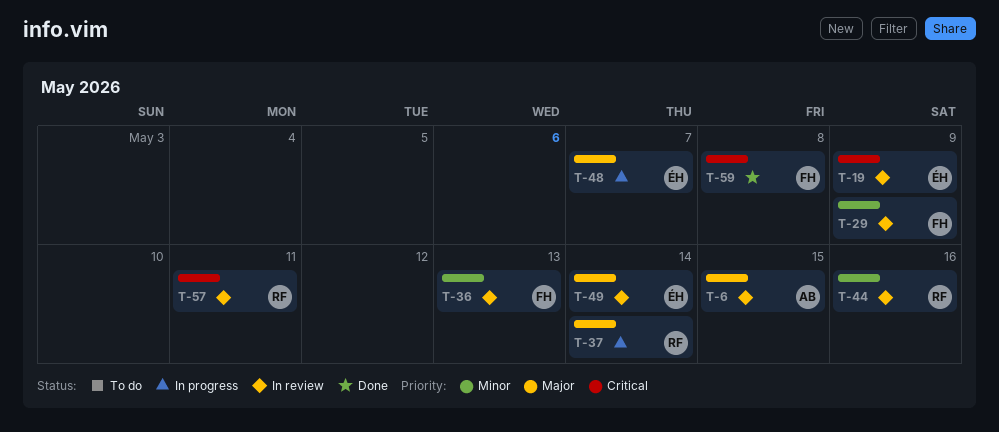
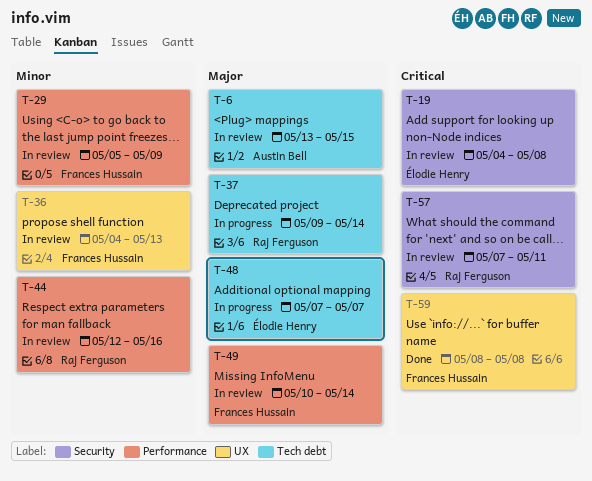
T-19, due: May 9 -> May 8
T-49, owner: Élodie Henry -> Frances Hussain

